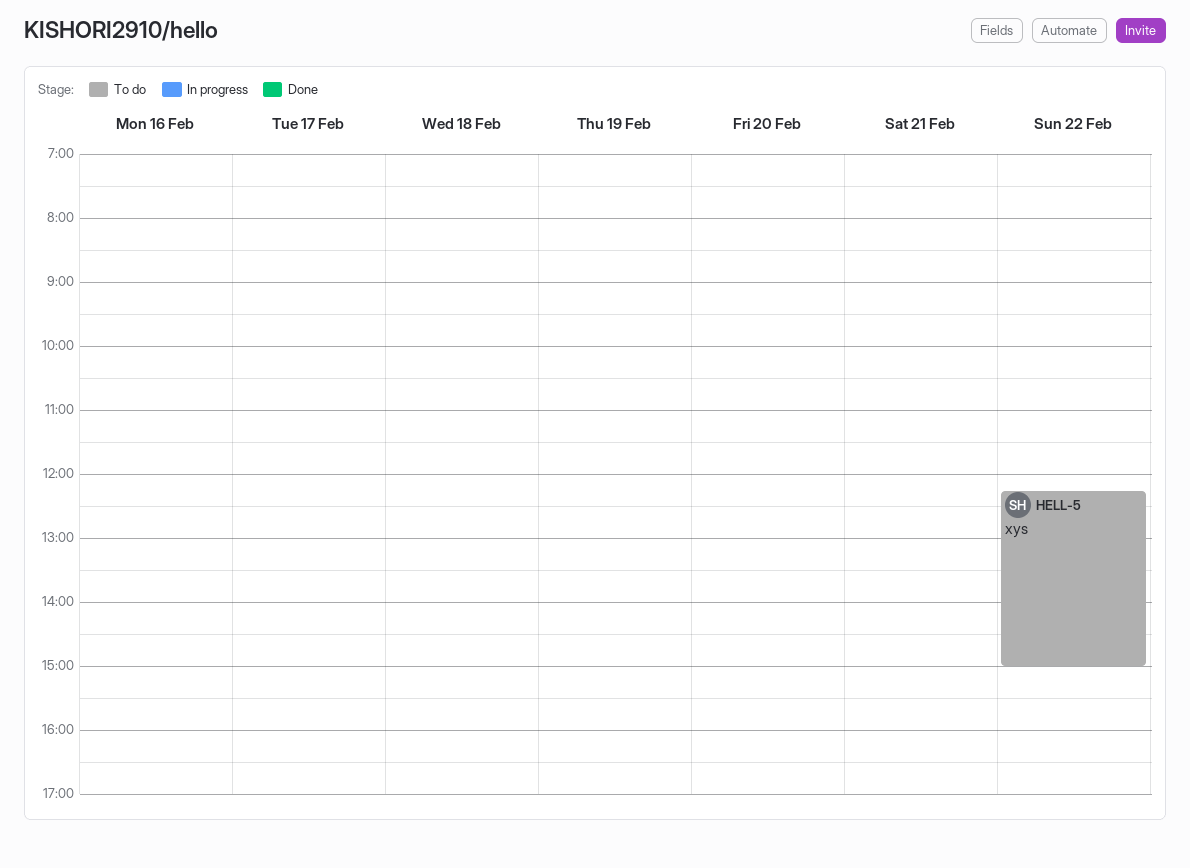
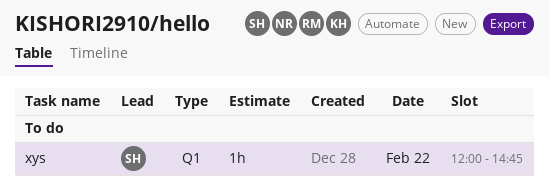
xys, begins: 12:15 -> 12:00
xys, ends: 15:00 -> 14:45

